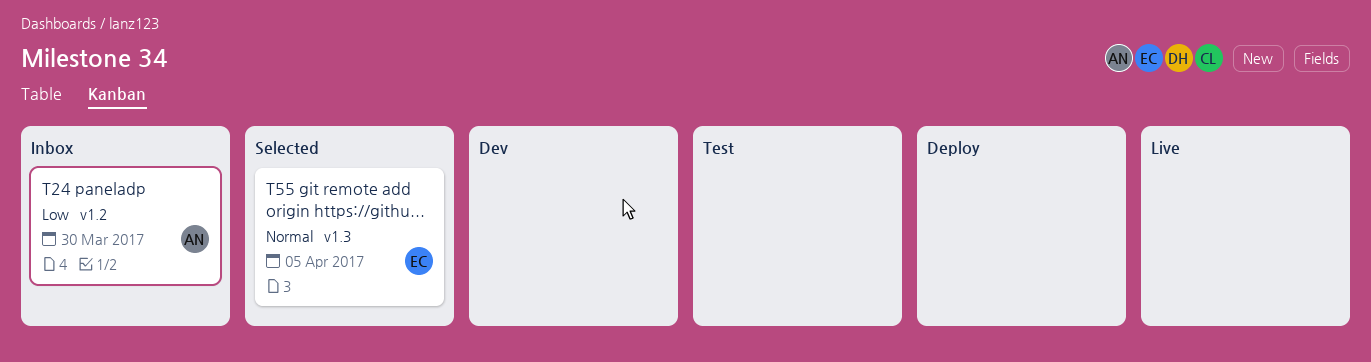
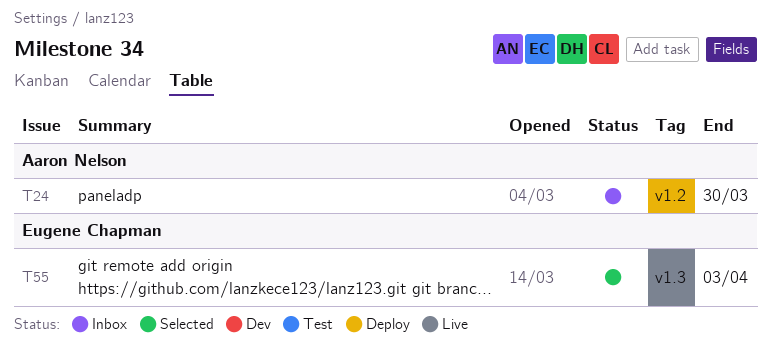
T55, due: Apr 5 -> Apr 3

